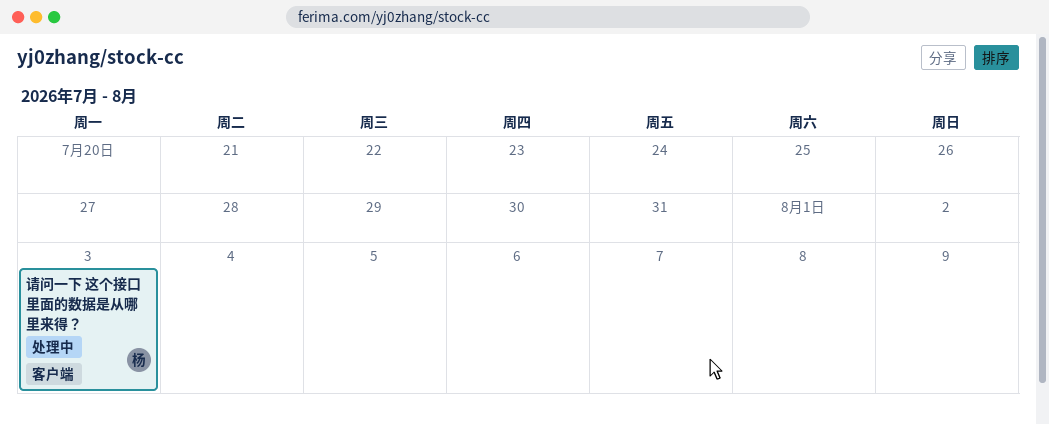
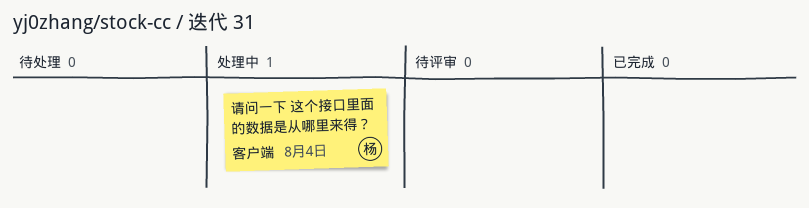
请问一下 这个接口里面的数据是从哪里来得？, due: Aug 3 -> Aug 4

